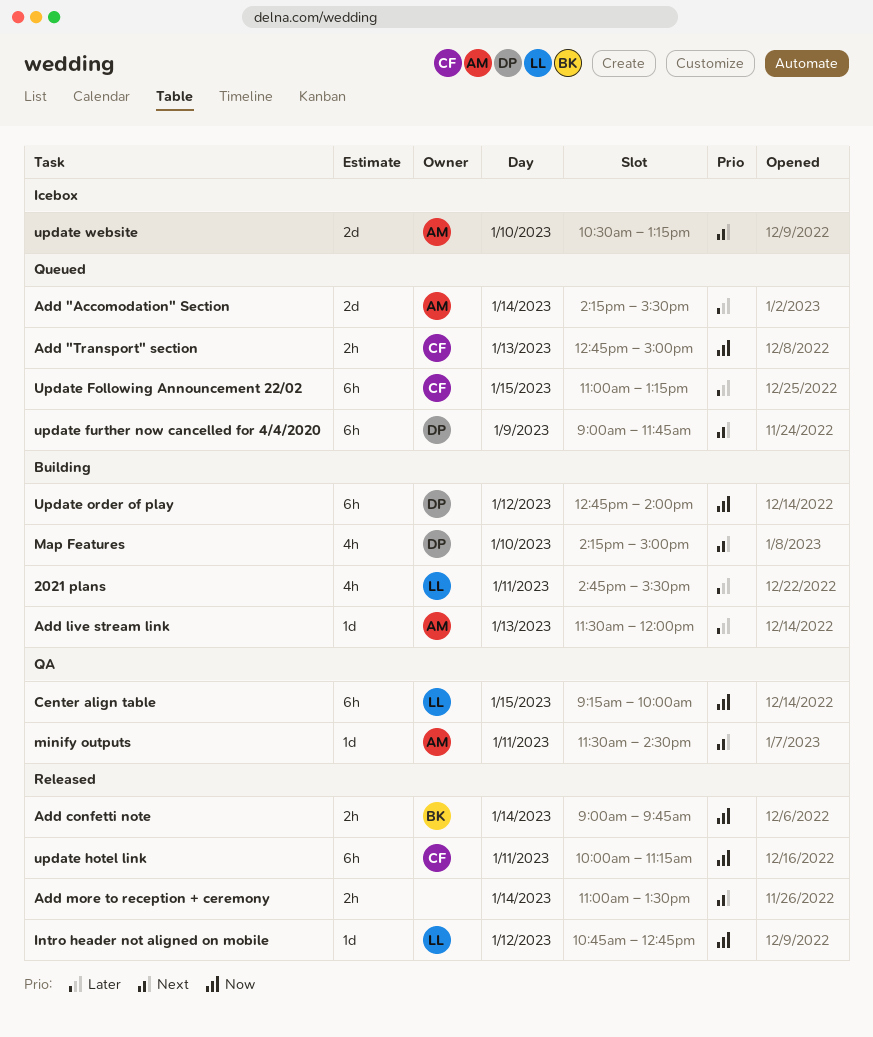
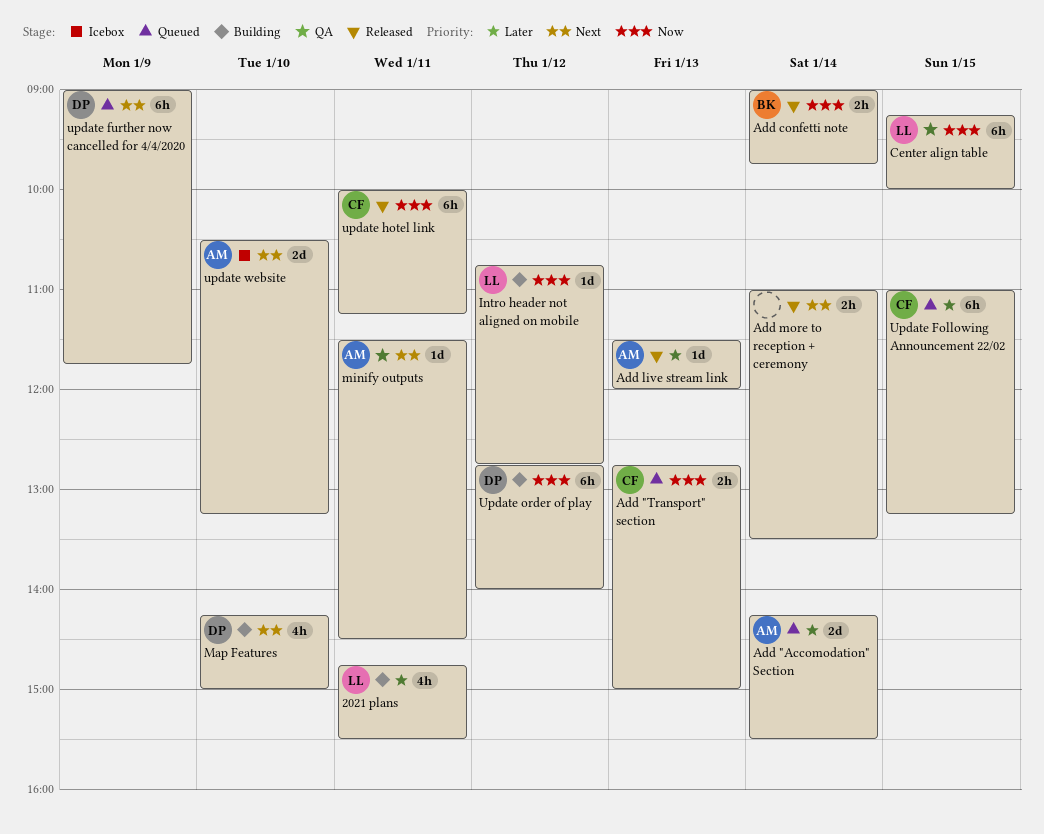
Add live stream link, status: Building -> Released
Intro header not aligned on mobile, status: Released -> Building

